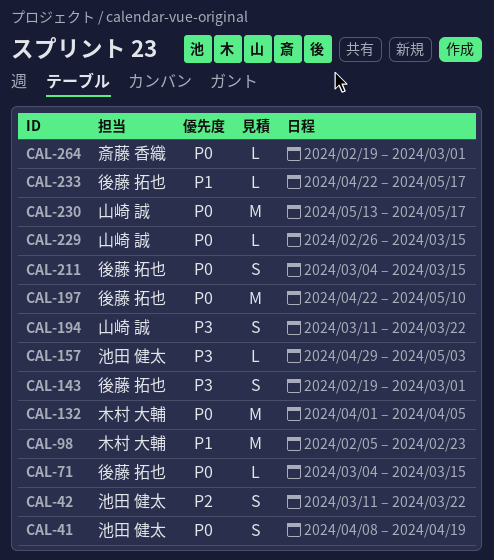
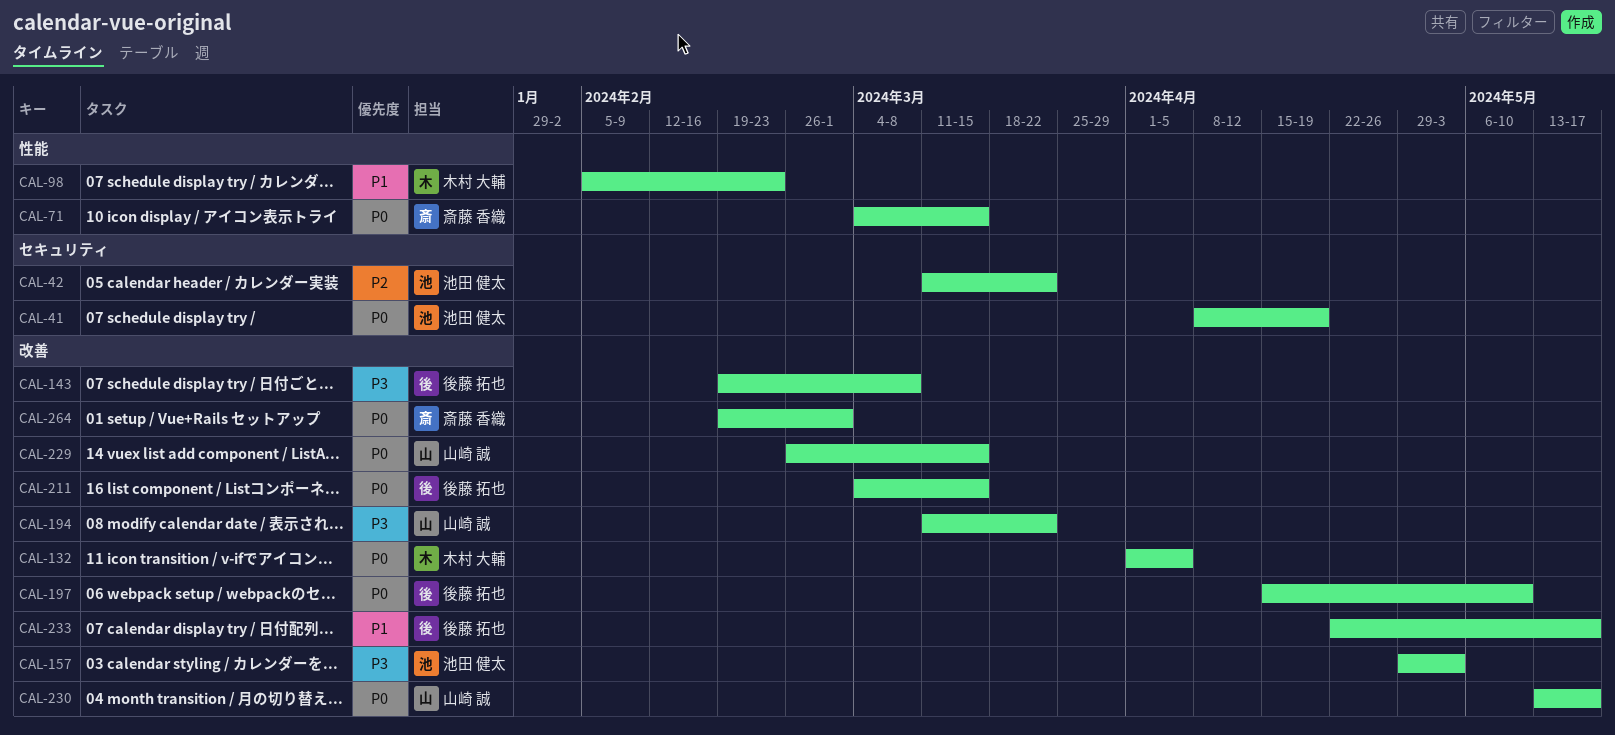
CAL-71, owner: 後藤 拓也 -> 斎藤 香織
CAL-143, due: Mar 1 -> Mar 8
CAL-197, start: Apr 22 -> Apr 15

